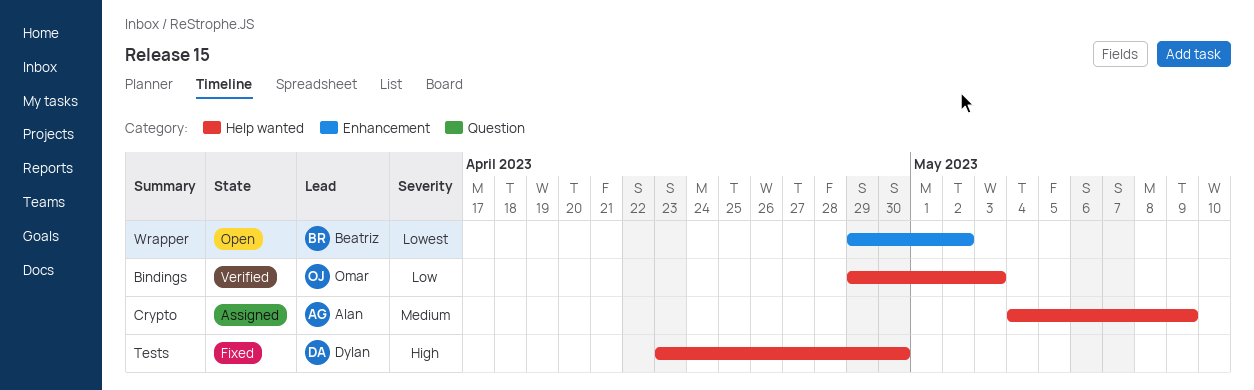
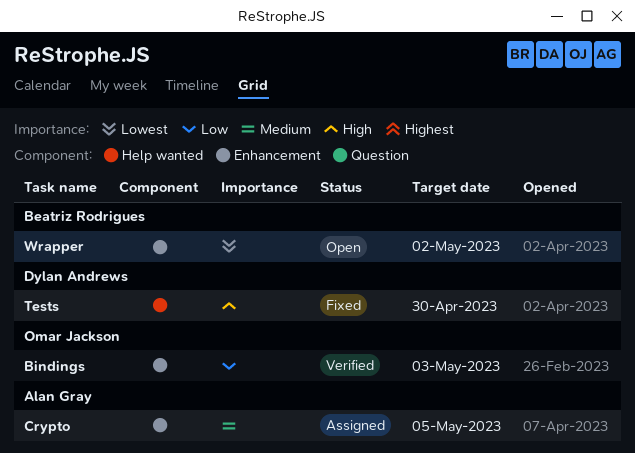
Bindings, label: Help wanted -> Enhancement
Crypto, label: Help wanted -> Enhancement
Crypto, due: May 9 -> May 5

